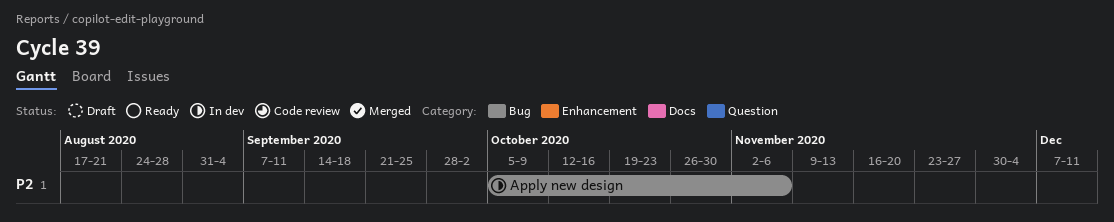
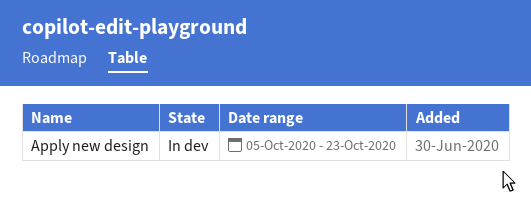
Apply new design, due: Nov 6 -> Oct 23

